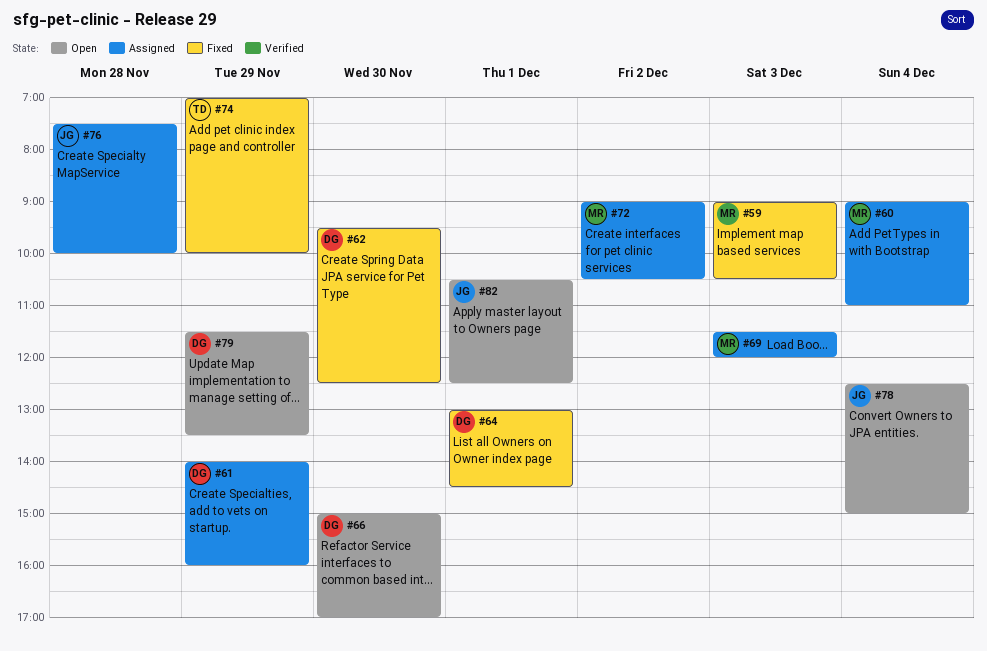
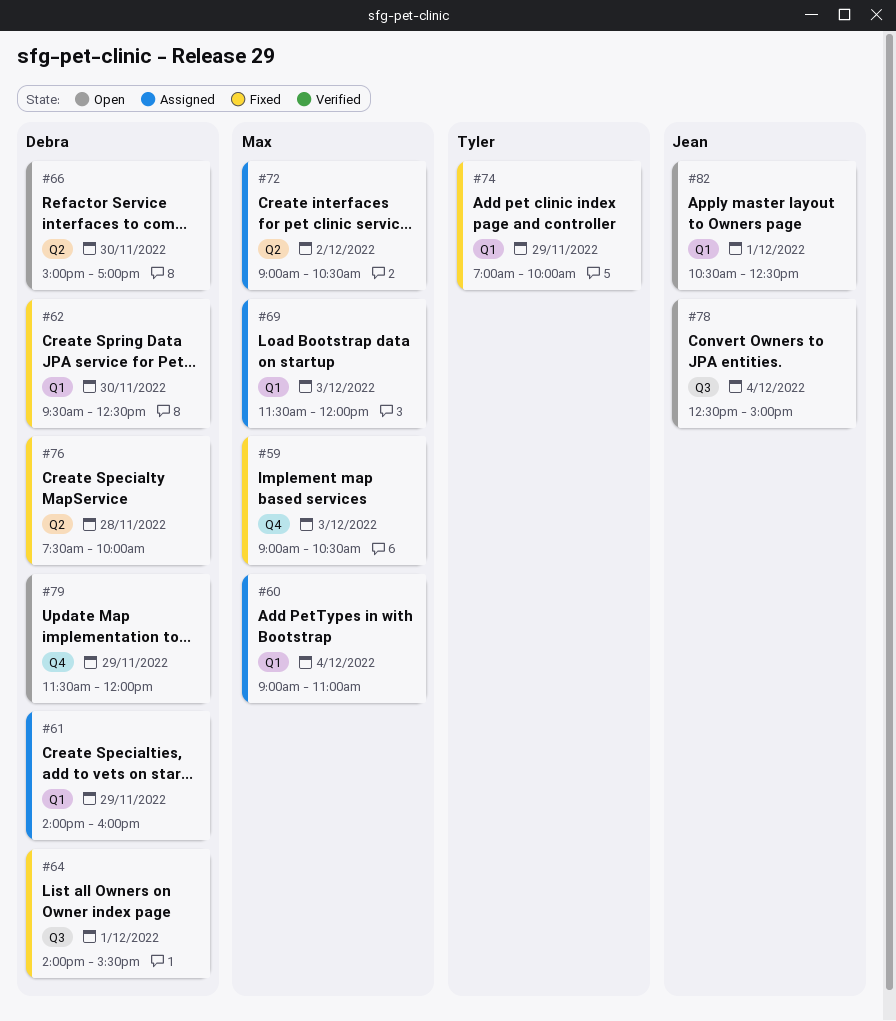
#64, begins: 13:00 -> 14:00
#64, ends: 14:30 -> 15:30
#76, status: Assigned -> Fixed
#76, owner: Jean -> Debra
#79, ends: 13:30 -> 12:00

